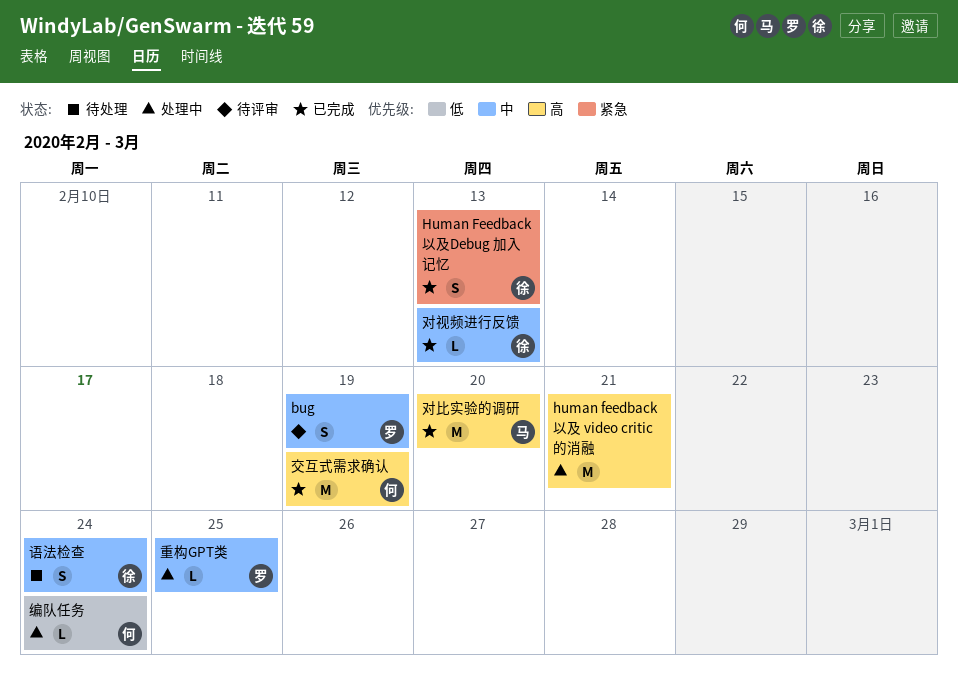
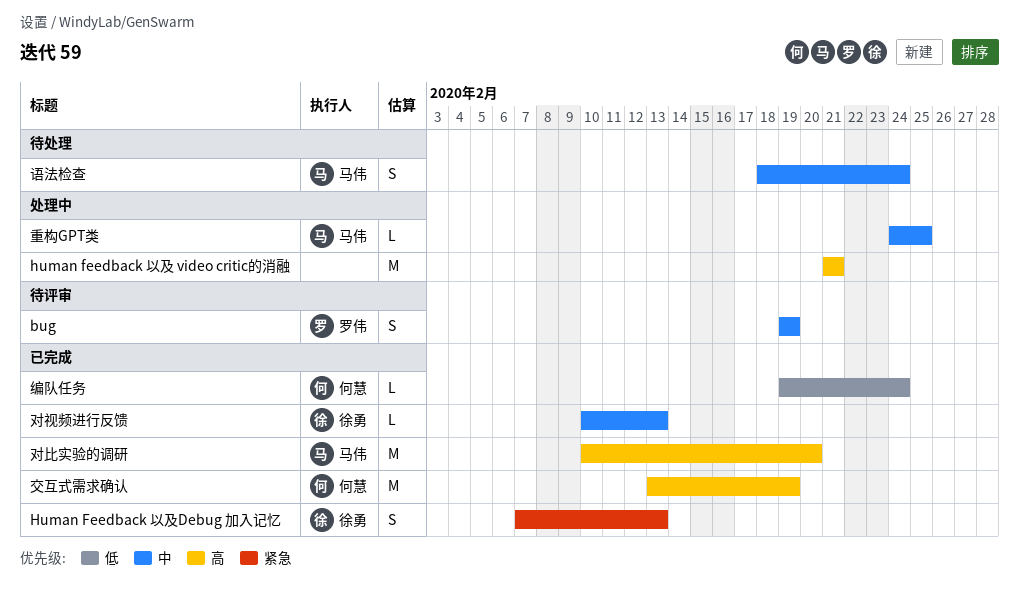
编队任务, status: 处理中 -> 已完成
语法检查, owner: 徐勇 -> 马伟
重构GPT类, owner: 罗伟 -> 马伟

